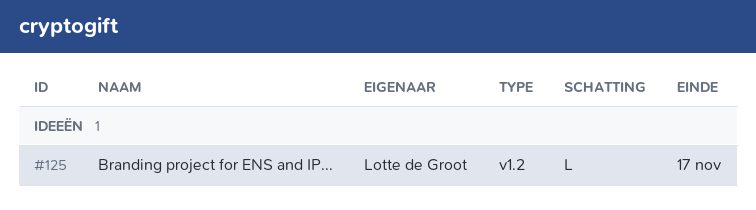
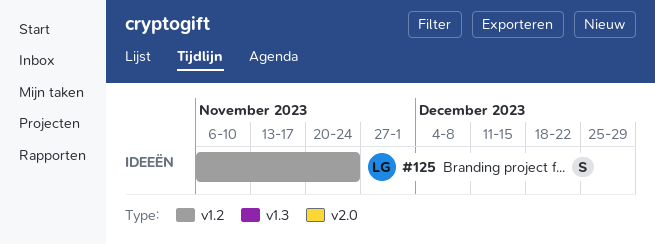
#125, estimate: L -> S
#125, due: Nov 17 -> Nov 24

